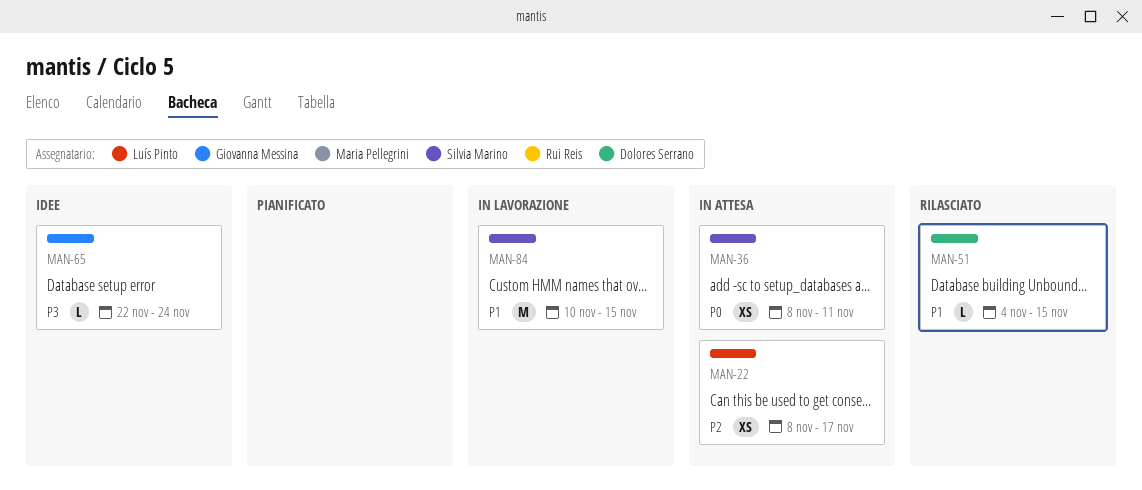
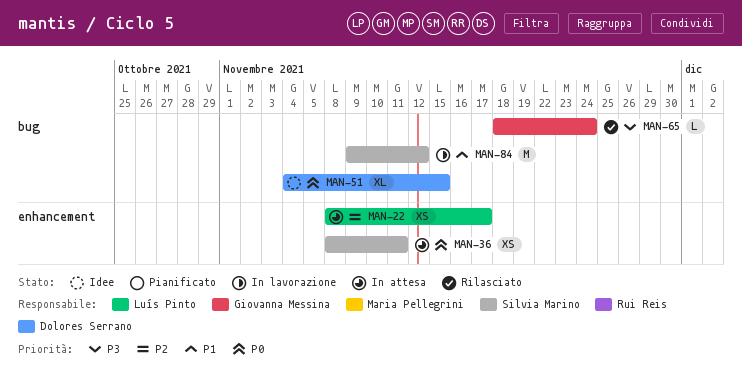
MAN-51, status: Rilasciato -> Idee
MAN-51, priority: P1 -> P0
MAN-51, estimate: L -> XL
MAN-65, status: Idee -> Rilasciato
MAN-65, start: Nov 22 -> Nov 18
MAN-84, start: Nov 10 -> Nov 9
MAN-84, due: Nov 15 -> Nov 12

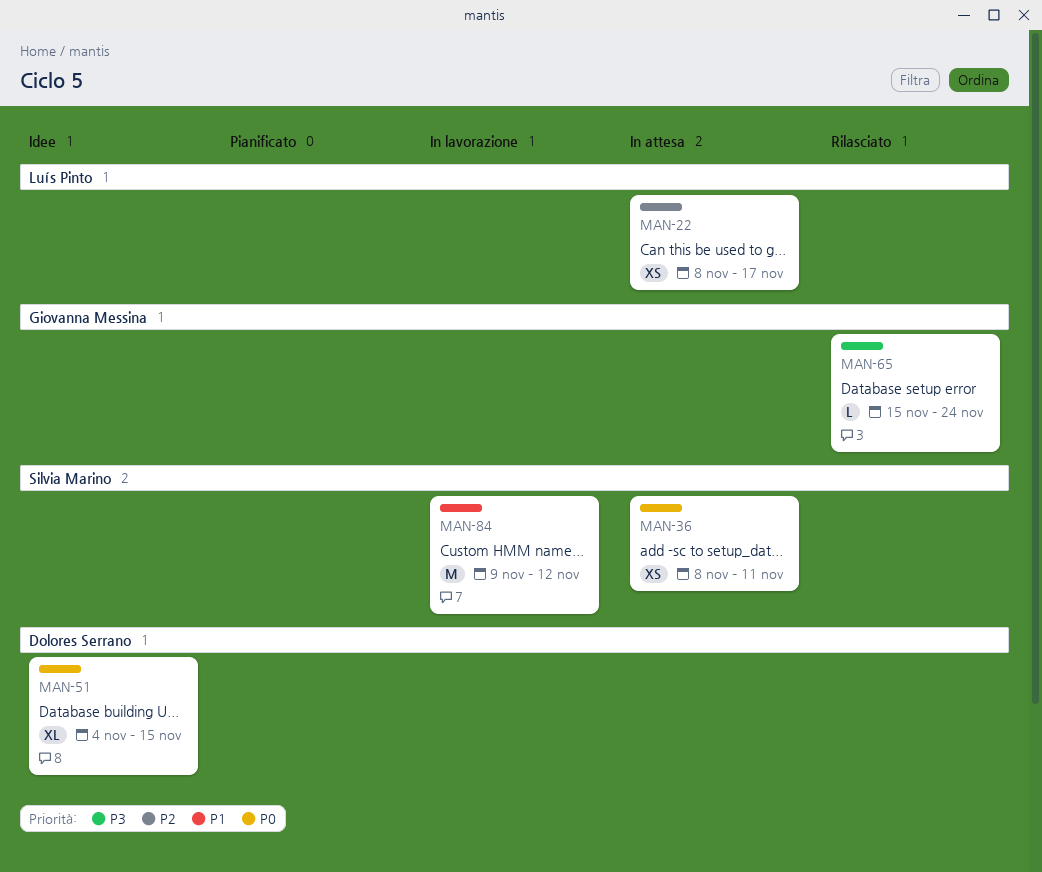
MAN-65, start: Nov 18 -> Nov 15

